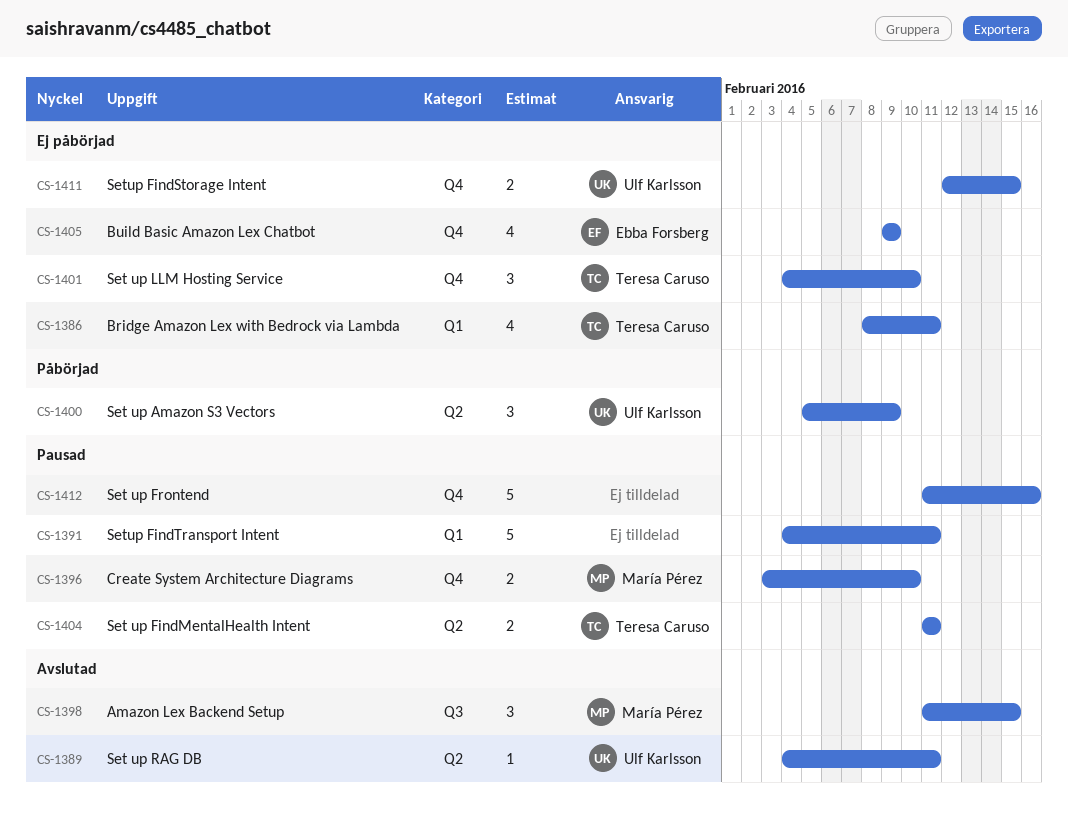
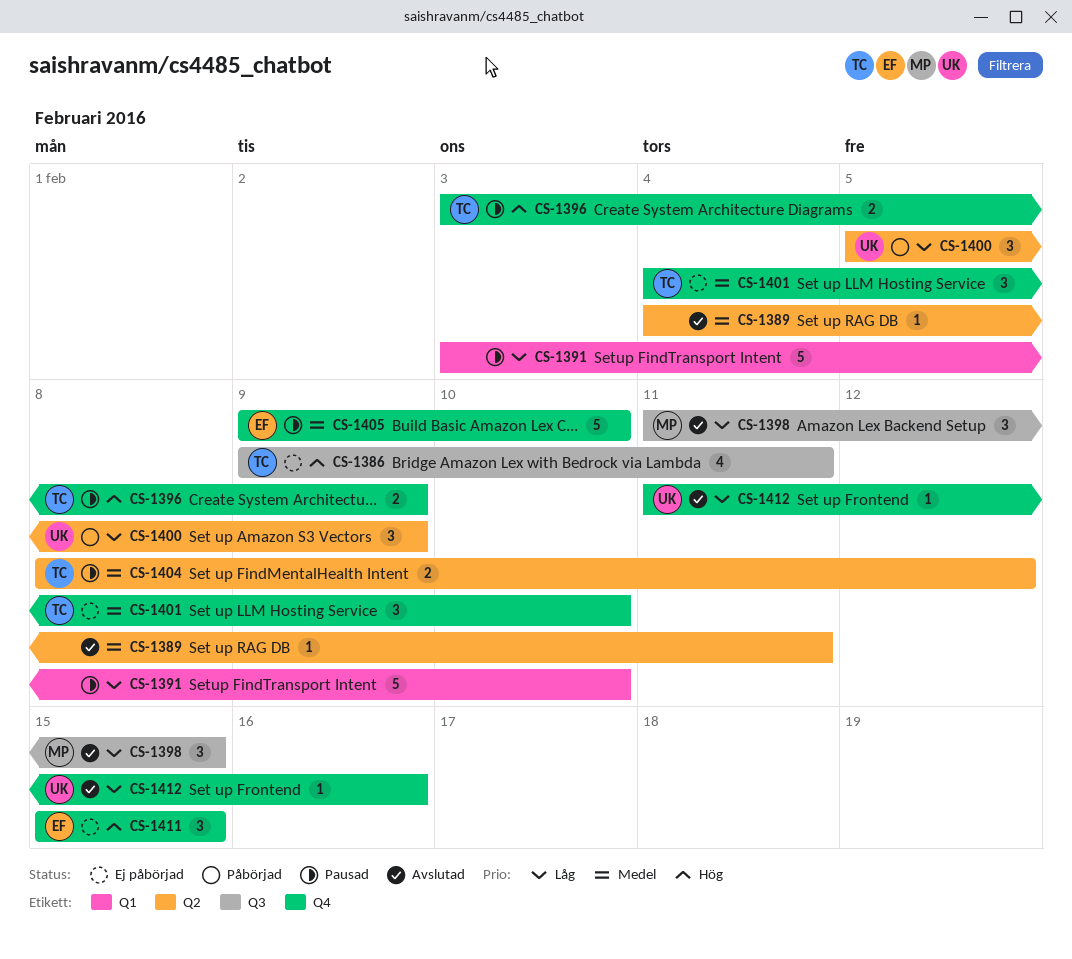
CS-1386, label: Q1 -> Q3
CS-1386, start: Feb 8 -> Feb 9
CS-1389, owner: Ulf Karlsson -> none
CS-1391, start: Feb 4 -> Feb 3
CS-1391, due: Feb 11 -> Feb 10
CS-1396, owner: María Pérez -> Teresa Caruso
CS-1396, due: Feb 10 -> Feb 9
CS-1404, start: Feb 11 -> Feb 8
CS-1404, due: Feb 11 -> Feb 12
CS-1405, status: Ej påbörjad -> Pausad
CS-1405, estimate: 4 -> 5
CS-1405, due: Feb 9 -> Feb 10
CS-1411, owner: Ulf Karlsson -> Ebba Forsberg
CS-1411, estimate: 2 -> 3
CS-1411, start: Feb 12 -> Feb 15
CS-1412, status: Pausad -> Avslutad
CS-1412, owner: none -> Ulf Karlsson
CS-1412, estimate: 5 -> 1

